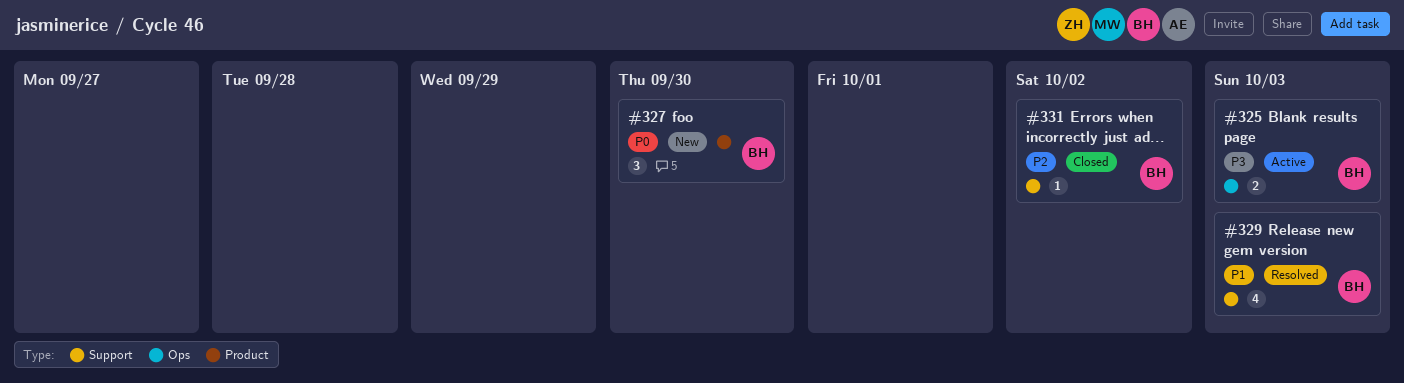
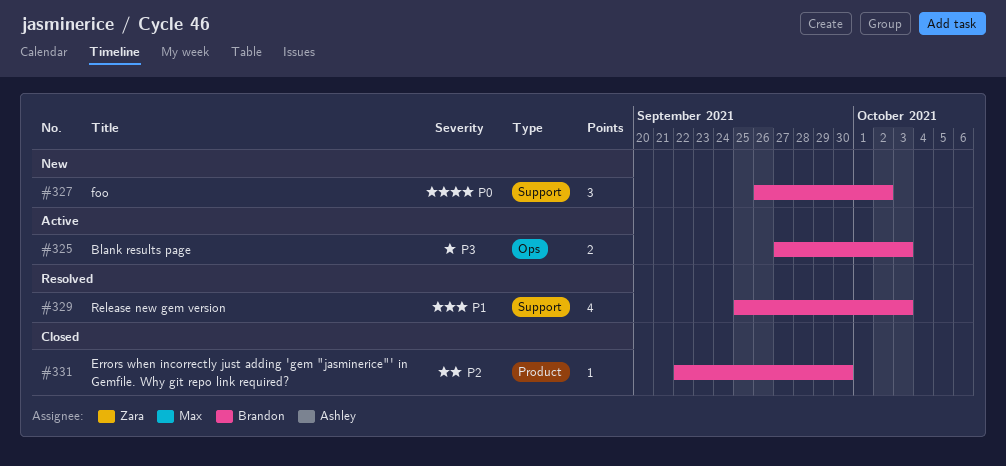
#327, label: Product -> Support
#327, due: Sep 30 -> Oct 2
#331, label: Support -> Product
#331, due: Oct 2 -> Sep 30

